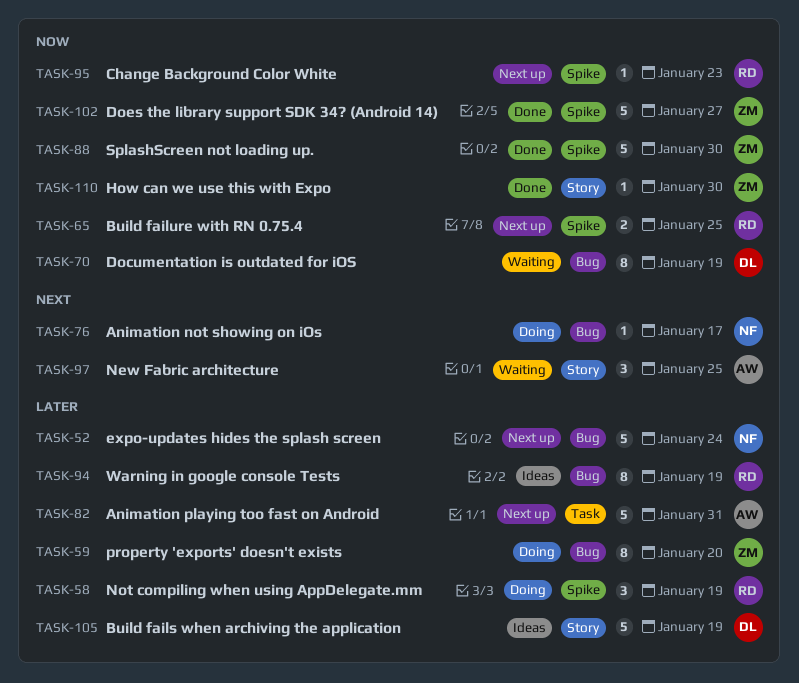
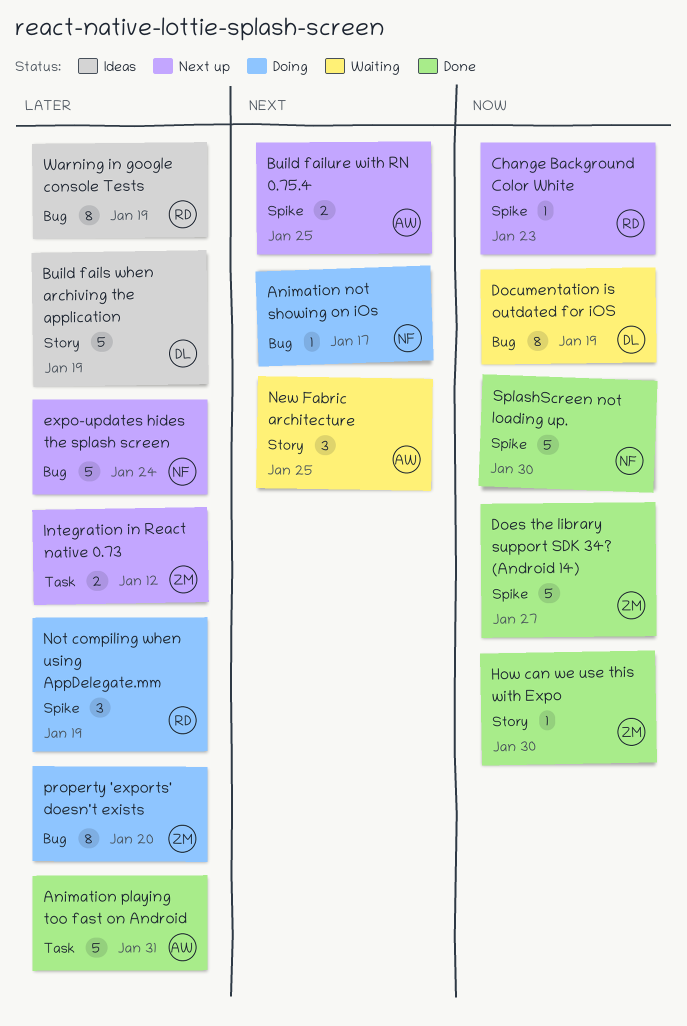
Animation playing too fast on Android, status: Next up -> Done
Build failure with RN 0.75.4, owner: RD -> AW
Build failure with RN 0.75.4, priority: Now -> Next
Integration in React native 0.73: none -> present
SplashScreen not loading up., owner: ZM -> NF

